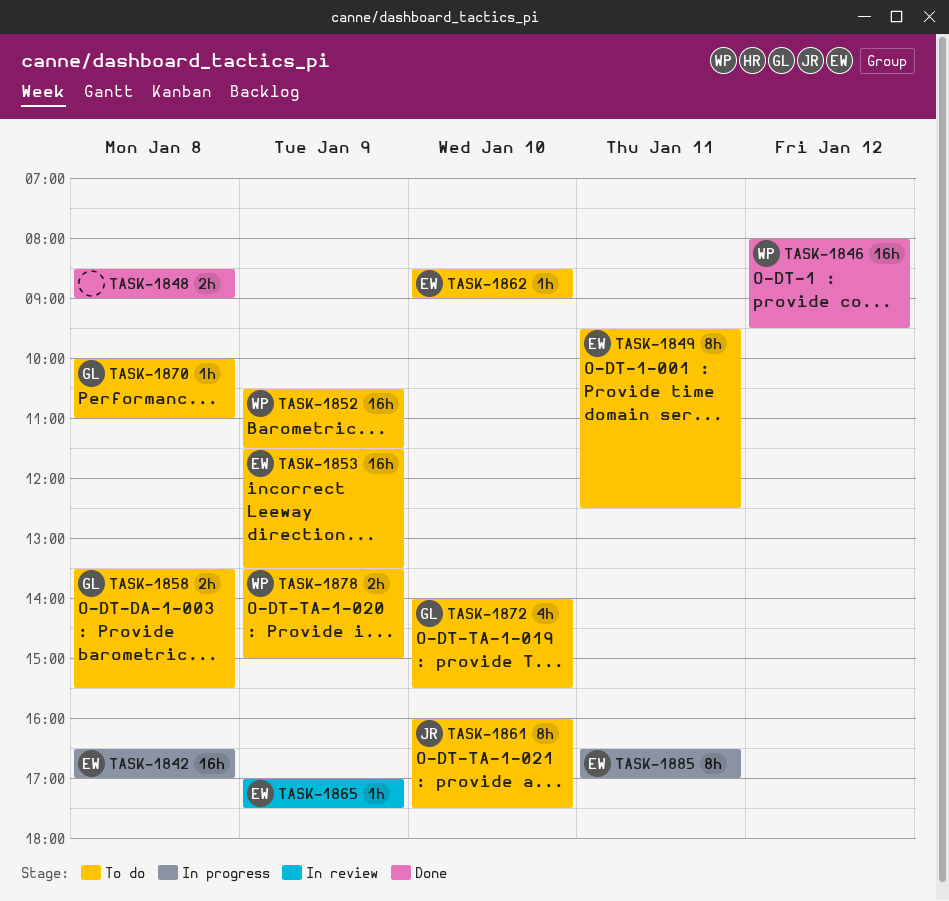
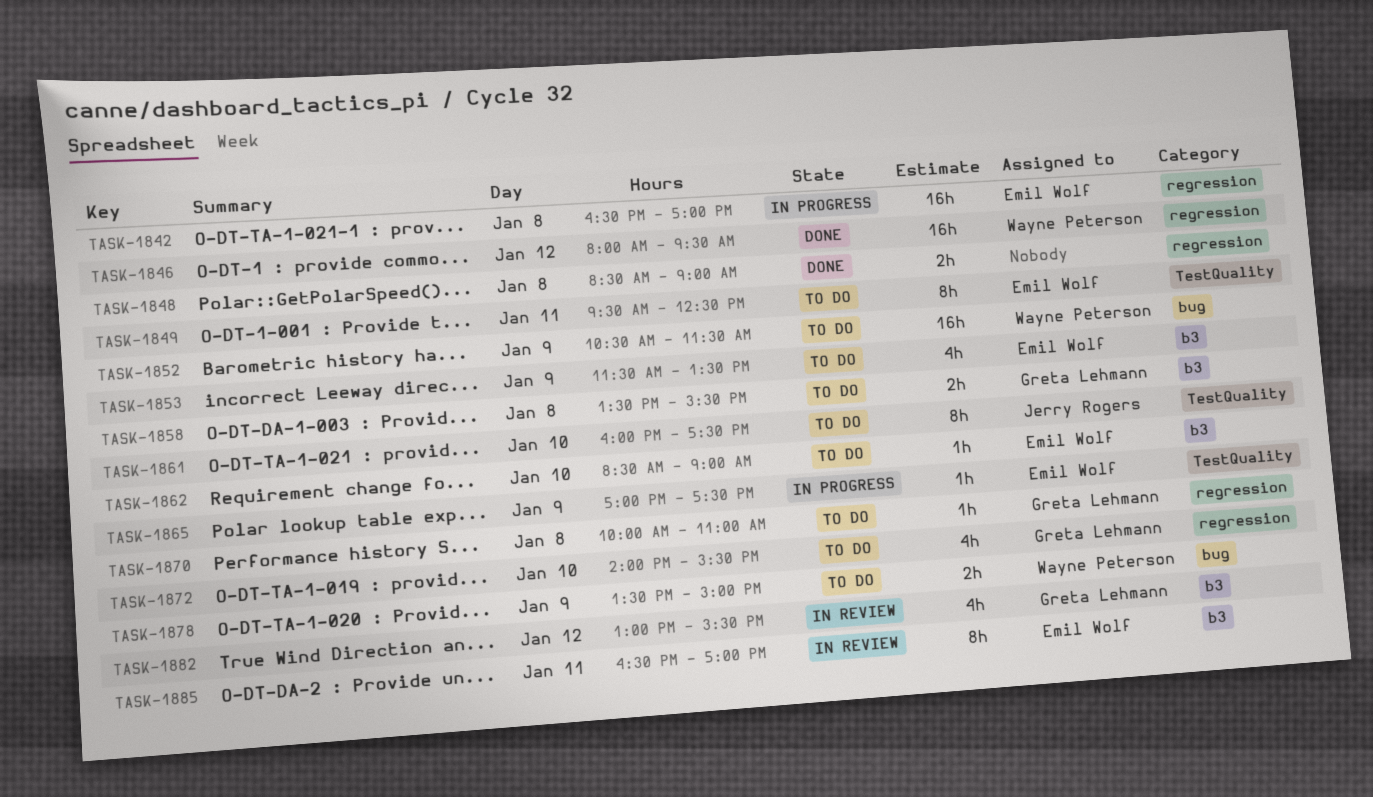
TASK-1853, estimate: 16h -> 4h
TASK-1865, status: In review -> In progress
TASK-1882: none -> present
TASK-1885, status: In progress -> In review

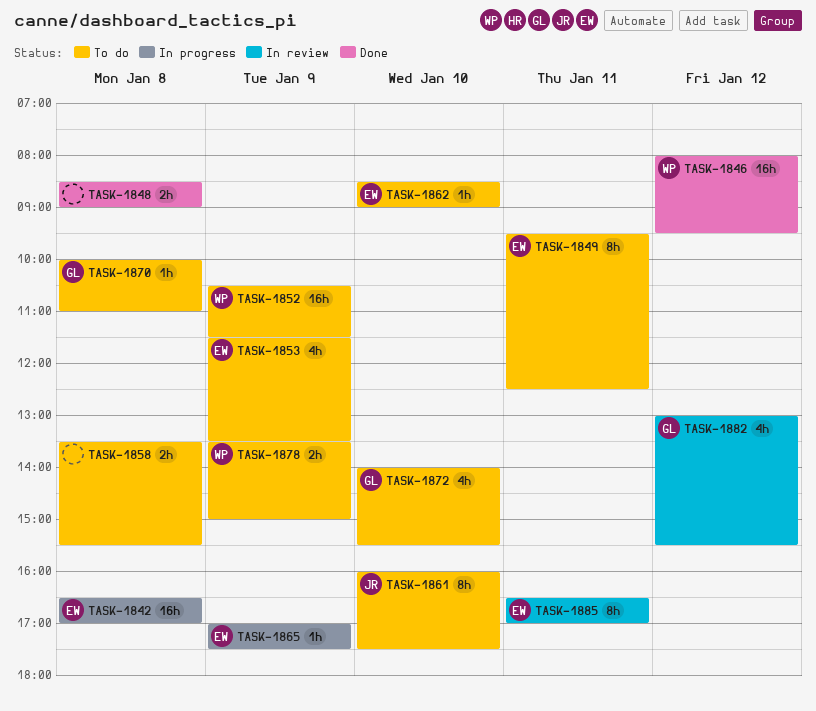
TASK-1858, owner: Greta Lehmann -> none

